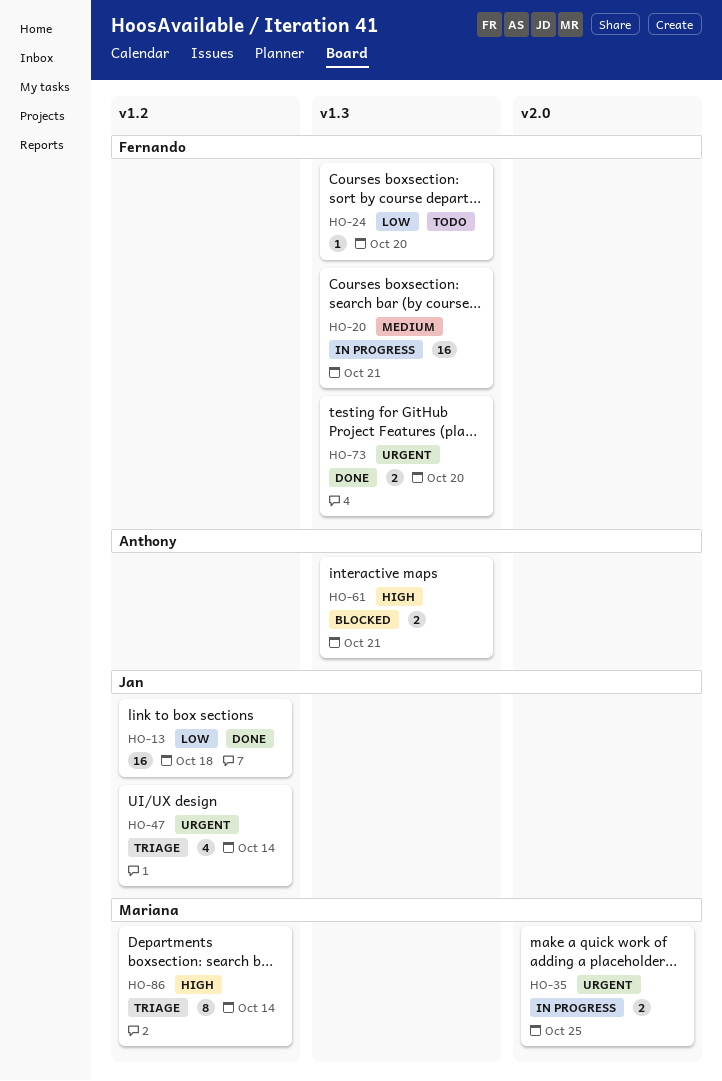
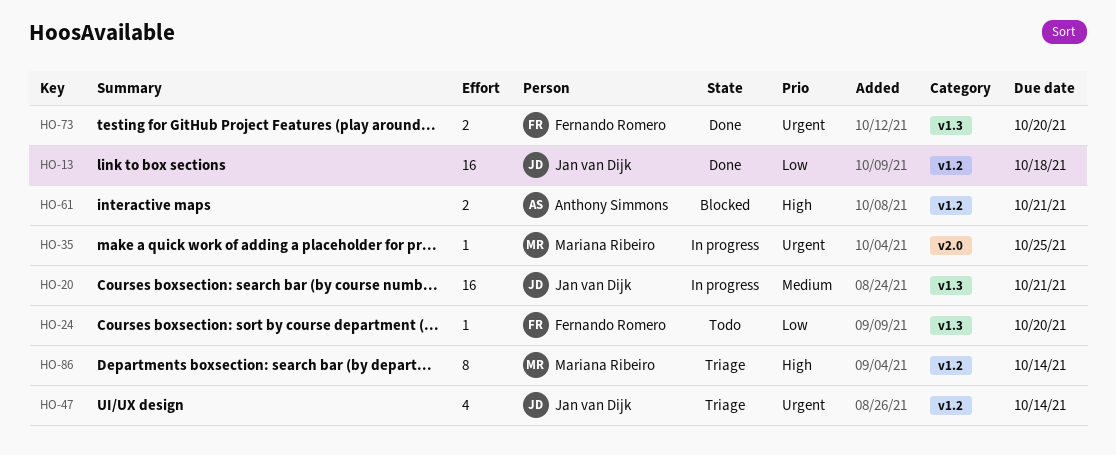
HO-20, owner: Fernando Romero -> Jan van Dijk
HO-35, estimate: 2 -> 1
HO-61, label: v1.3 -> v1.2

